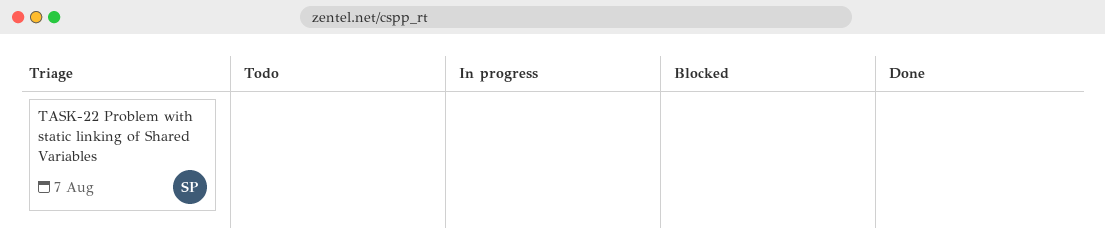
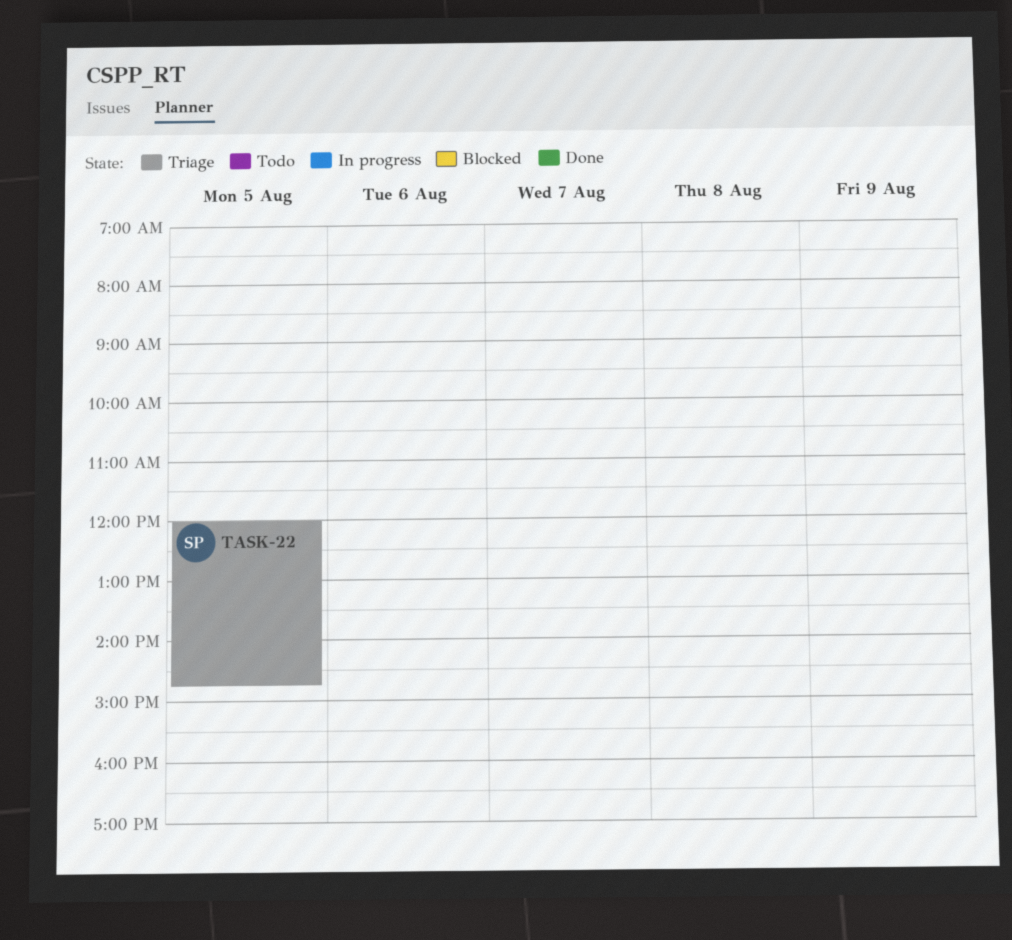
TASK-22, day: Aug 7 -> Aug 5

